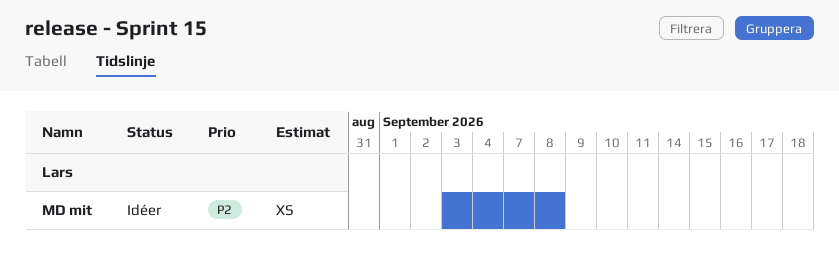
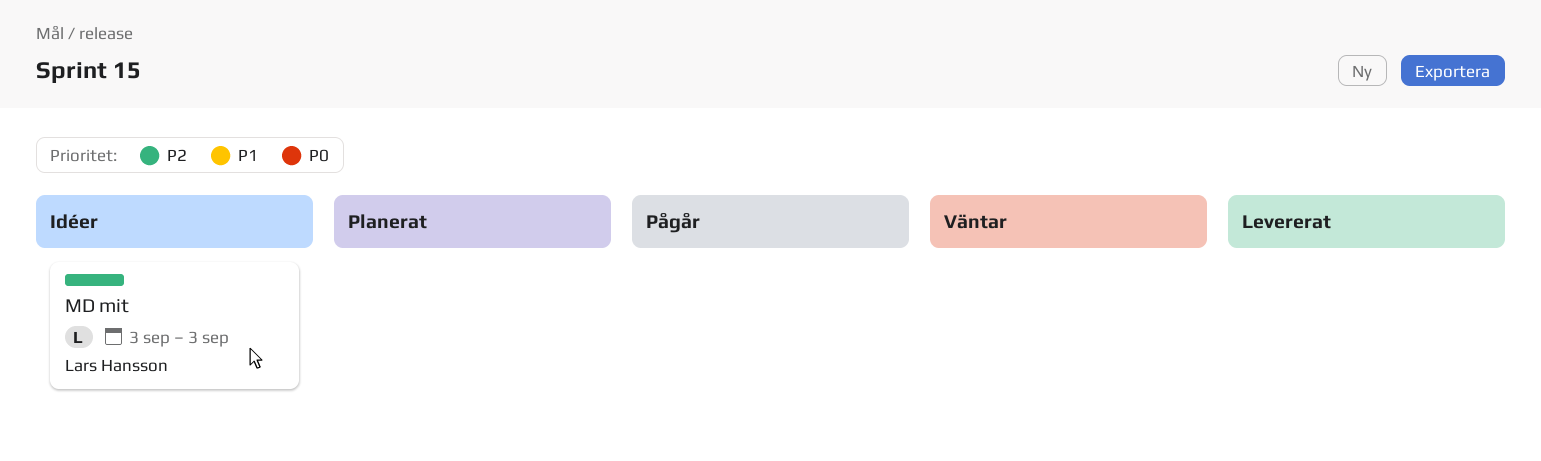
MD mit, estimate: XS -> L
MD mit, due: Sep 8 -> Sep 3

